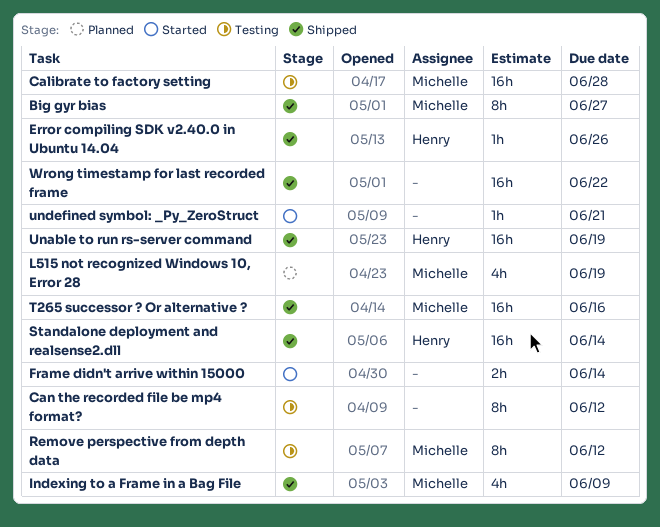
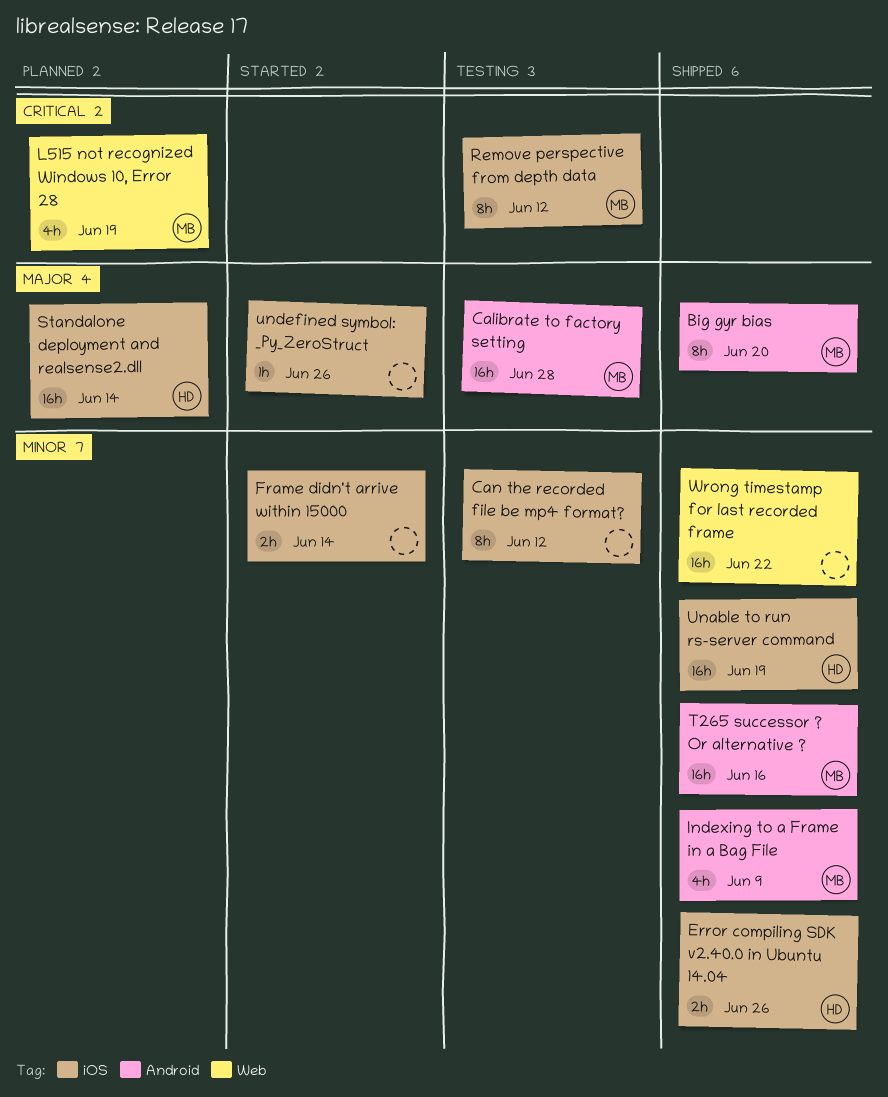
Big gyr bias, due: Jun 27 -> Jun 20
Error compiling SDK v2.40.0 in Ubuntu 14.04, estimate: 1h -> 2h
Standalone deployment and realsense2.dll, status: Shipped -> Planned
undefined symbol: _Py_ZeroStruct, due: Jun 21 -> Jun 26

